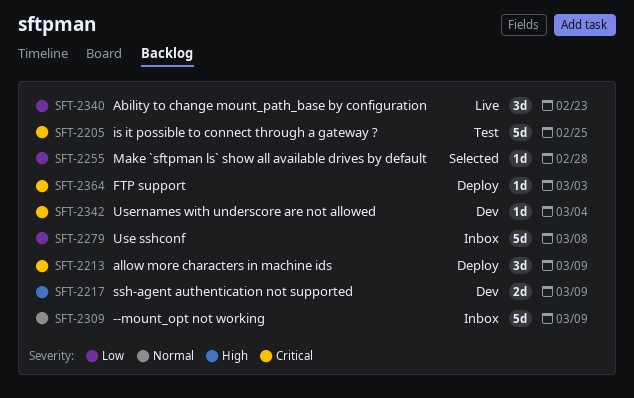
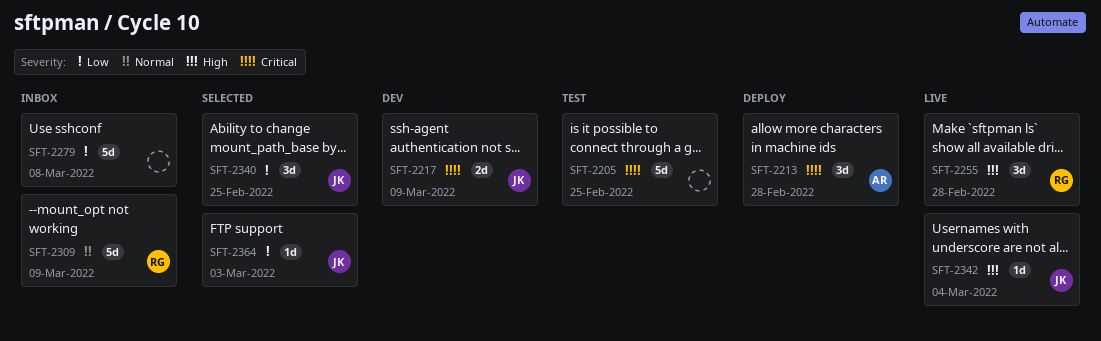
SFT-2213, due: Mar 9 -> Feb 28
SFT-2217, priority: High -> Critical
SFT-2255, status: Selected -> Live
SFT-2255, priority: Low -> High
SFT-2255, estimate: 1d -> 3d
SFT-2340, status: Live -> Selected
SFT-2340, due: Feb 23 -> Feb 25
SFT-2342, status: Dev -> Live
SFT-2342, priority: Critical -> High
SFT-2364, status: Deploy -> Selected
SFT-2364, priority: Critical -> Low

